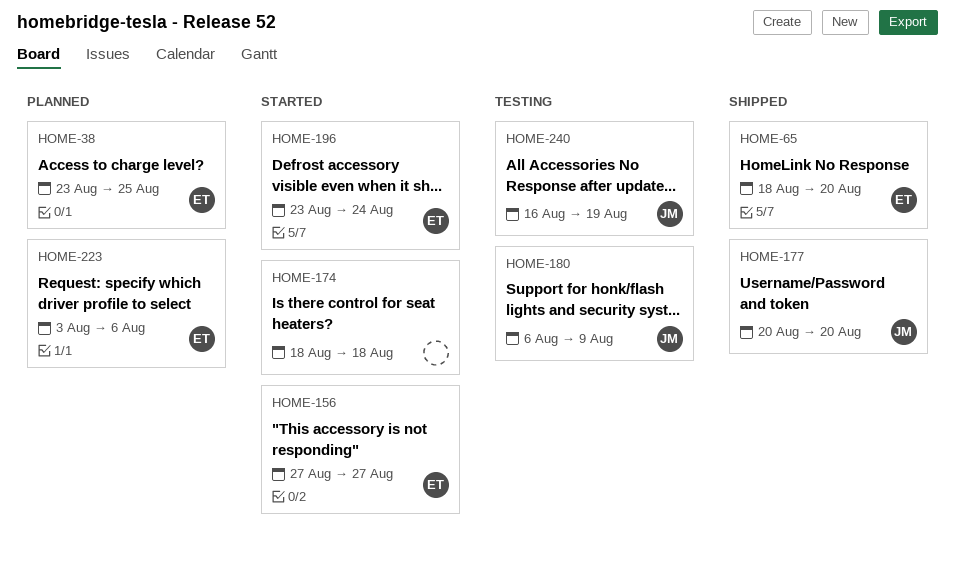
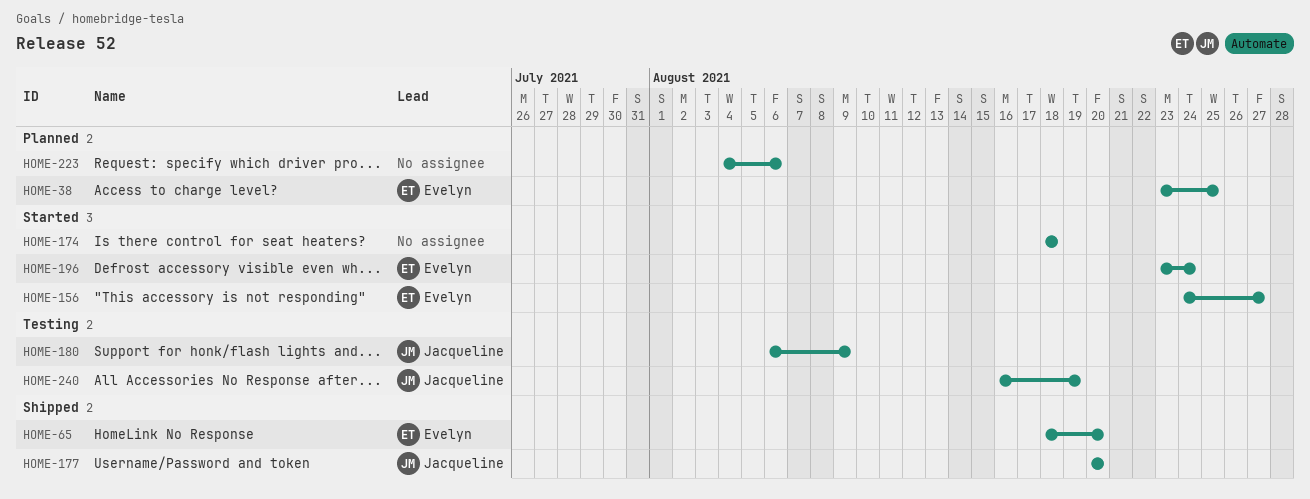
HOME-156, start: Aug 27 -> Aug 24
HOME-223, owner: Evelyn -> none
HOME-223, start: Aug 3 -> Aug 4

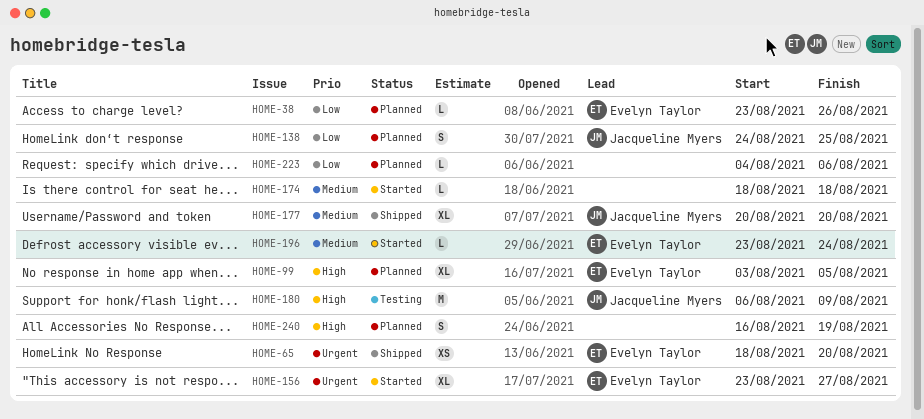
HOME-38, due: Aug 25 -> Aug 26
HOME-99: none -> present
HOME-138: none -> present
HOME-156, start: Aug 24 -> Aug 23
HOME-240, status: Testing -> Planned
HOME-240, owner: Jacqueline Myers -> none

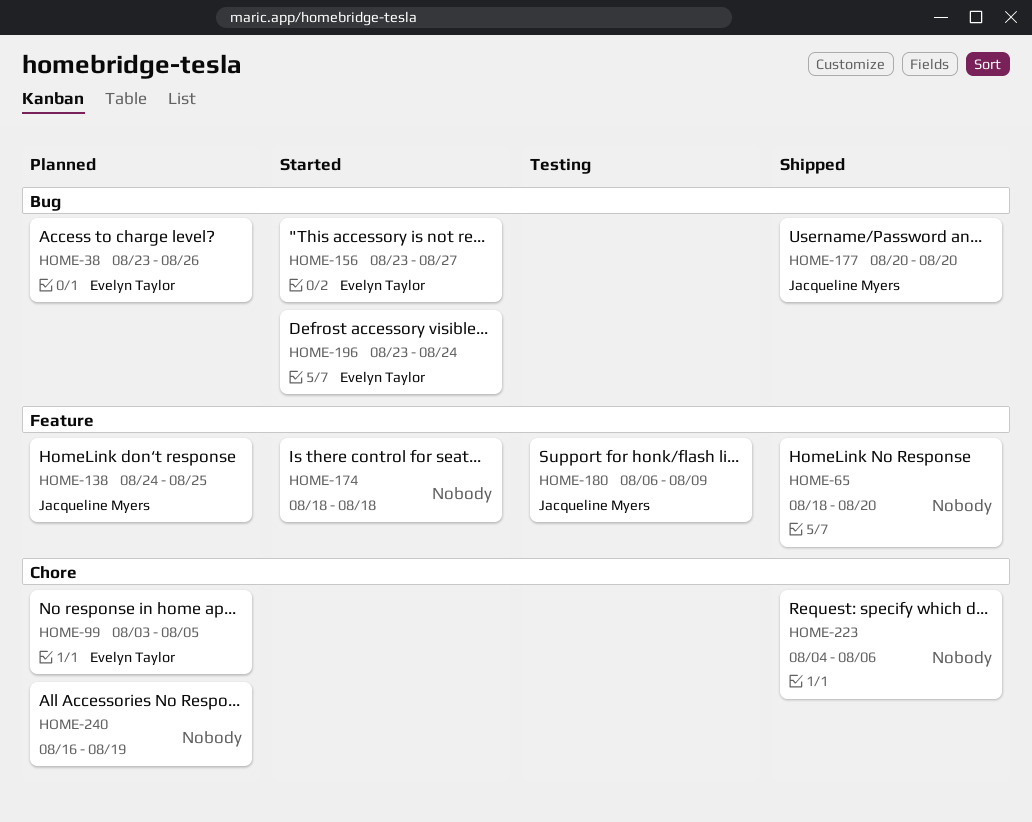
HOME-65, owner: Evelyn Taylor -> none
HOME-223, status: Planned -> Shipped

